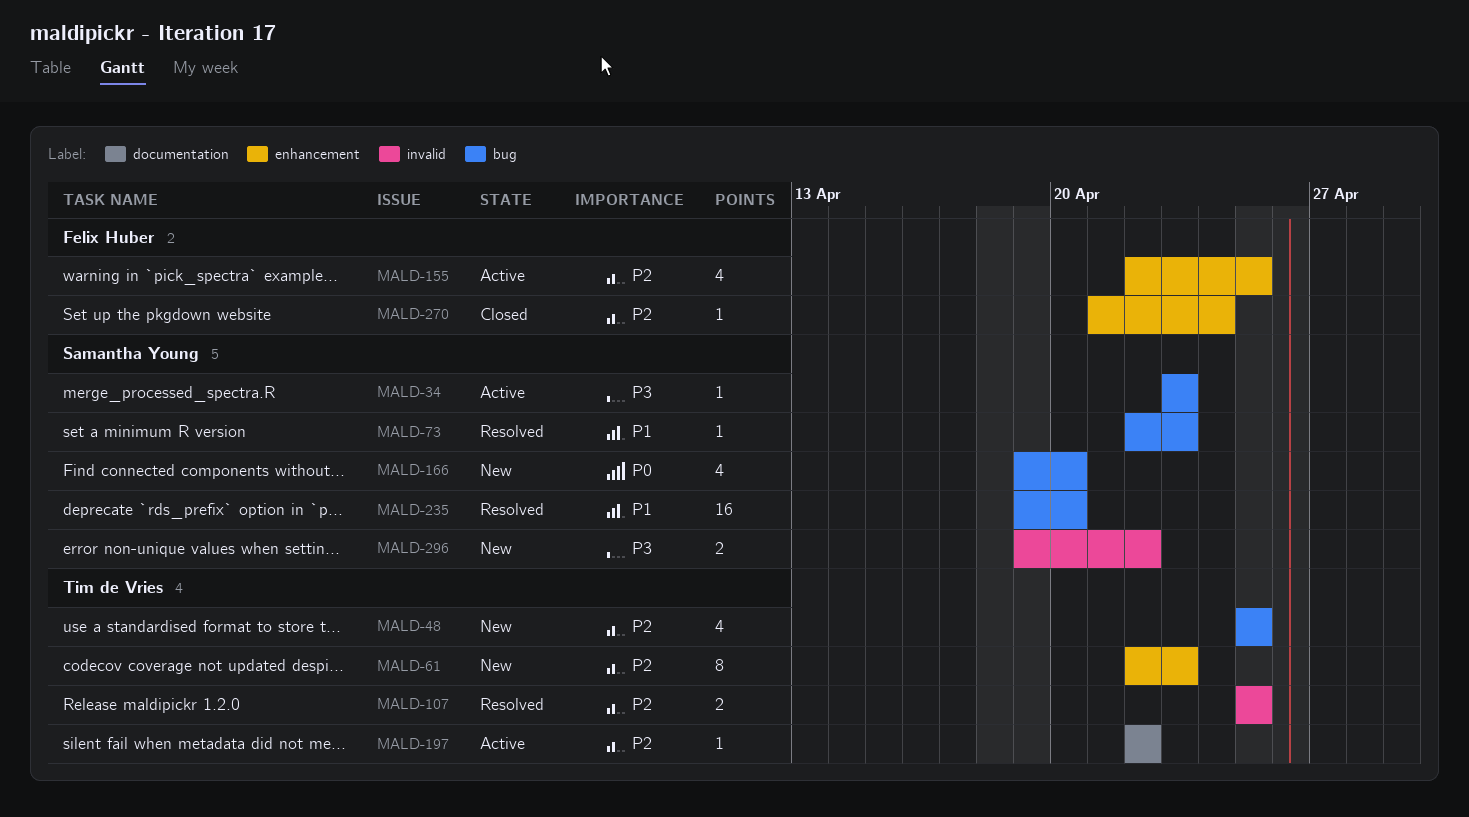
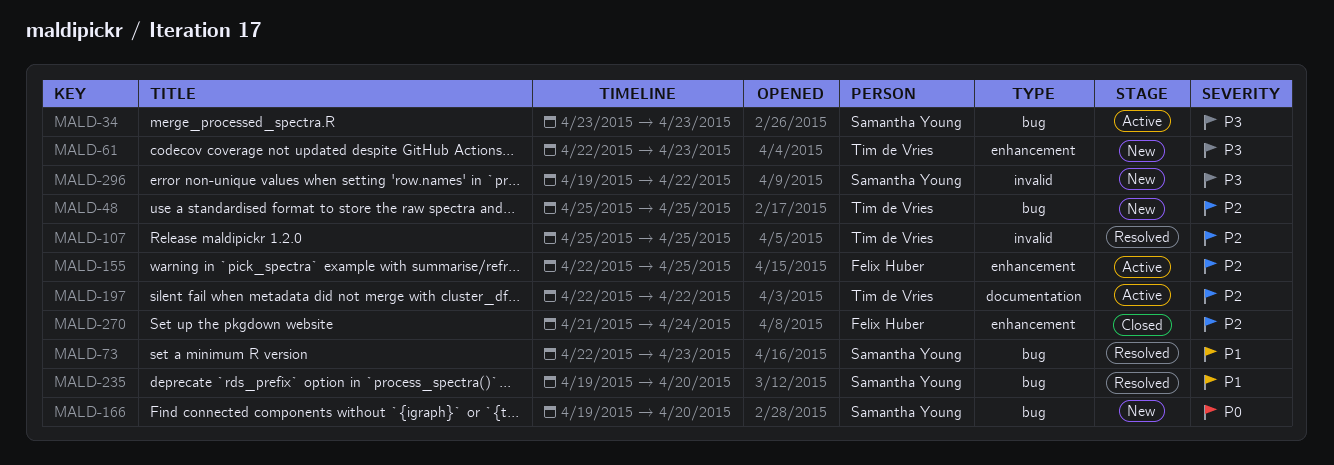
MALD-61, priority: P2 -> P3

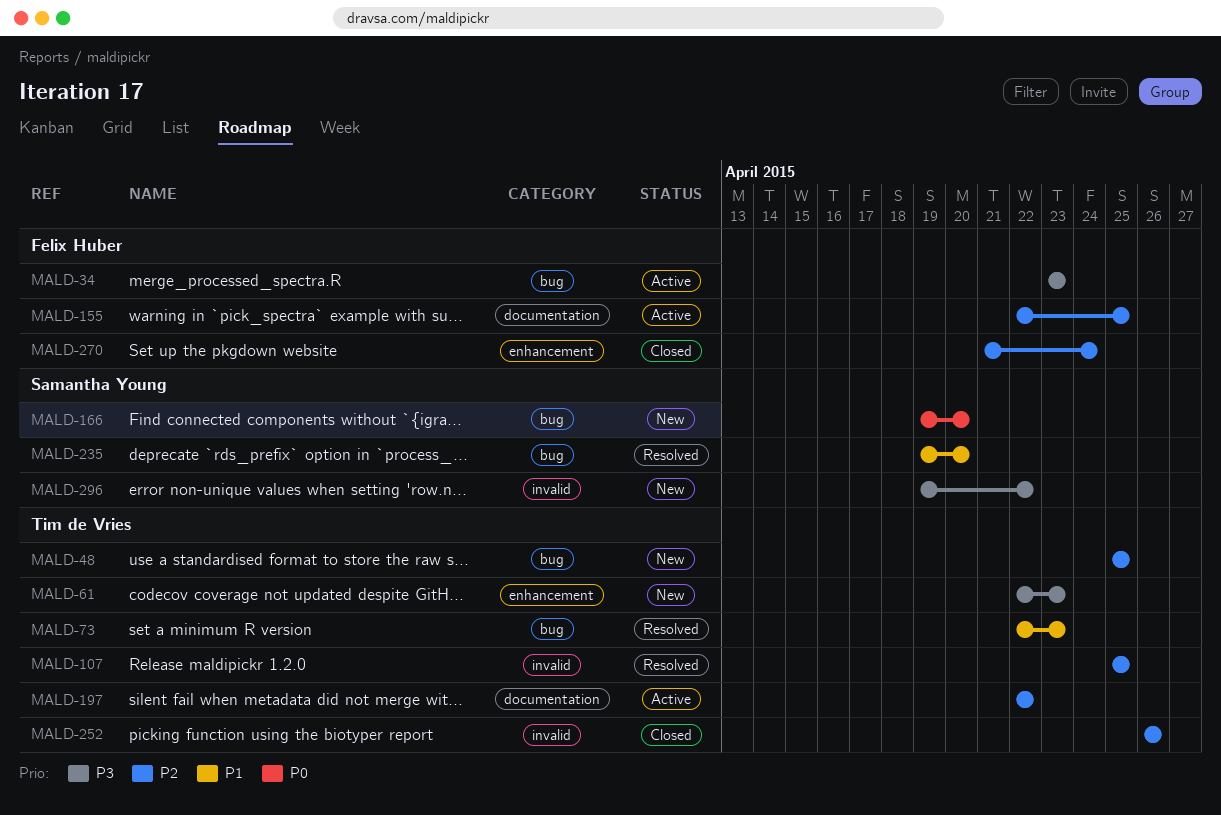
MALD-34, owner: Samantha Young -> Felix Huber
MALD-73, owner: Samantha Young -> Tim de Vries
MALD-155, label: enhancement -> documentation
MALD-252: none -> present

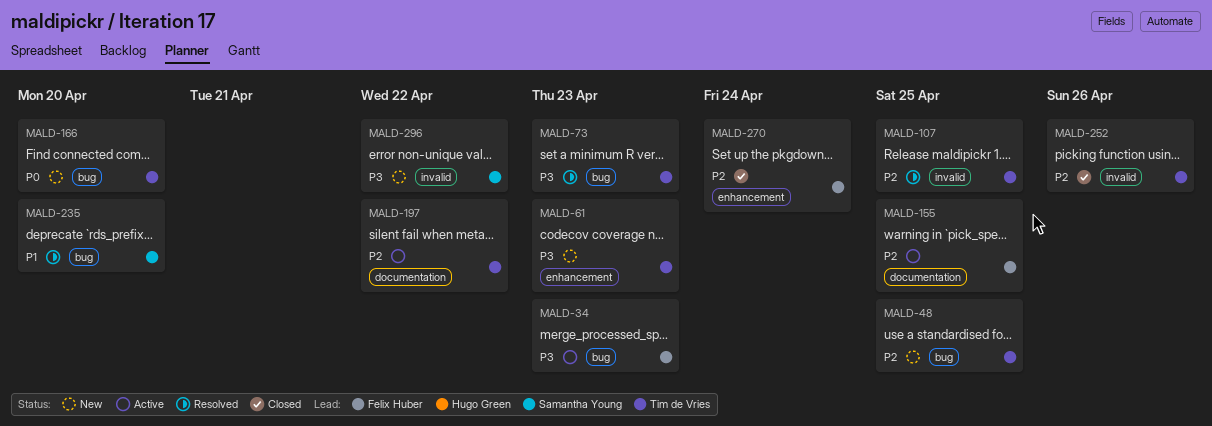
MALD-73, priority: P1 -> P3
MALD-166, owner: Samantha Young -> Tim de Vries

